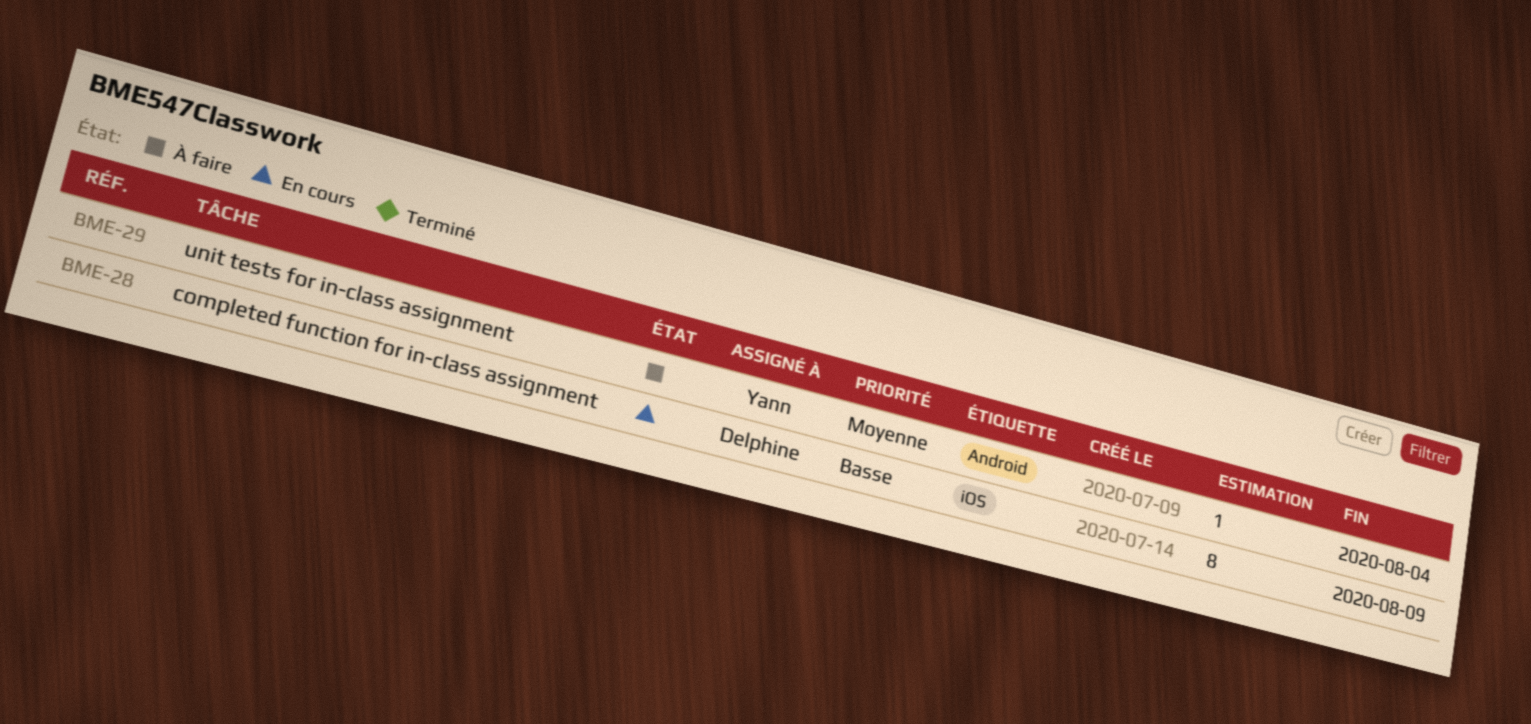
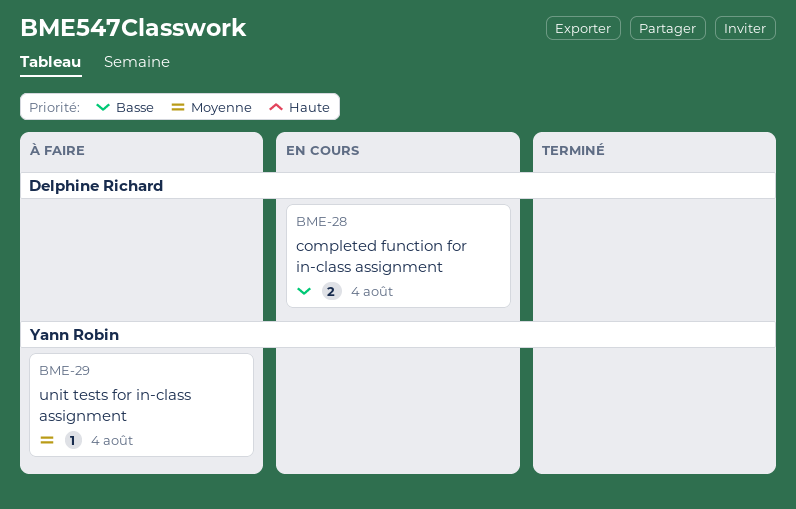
BME-28, estimate: 8 -> 2
BME-28, due: Aug 9 -> Aug 4

